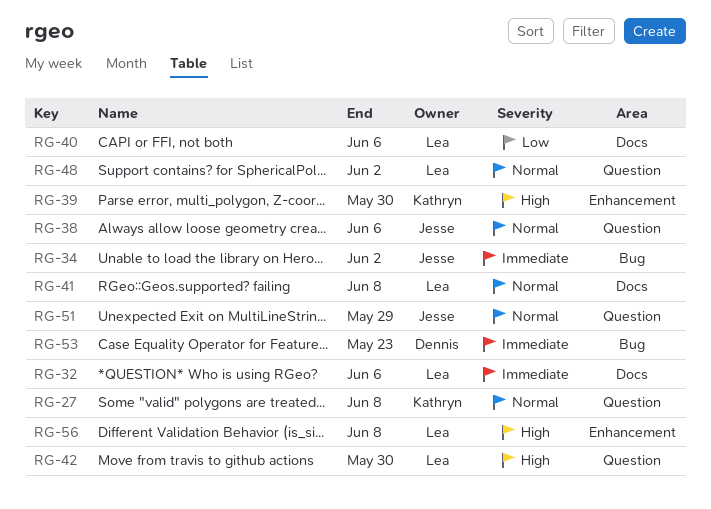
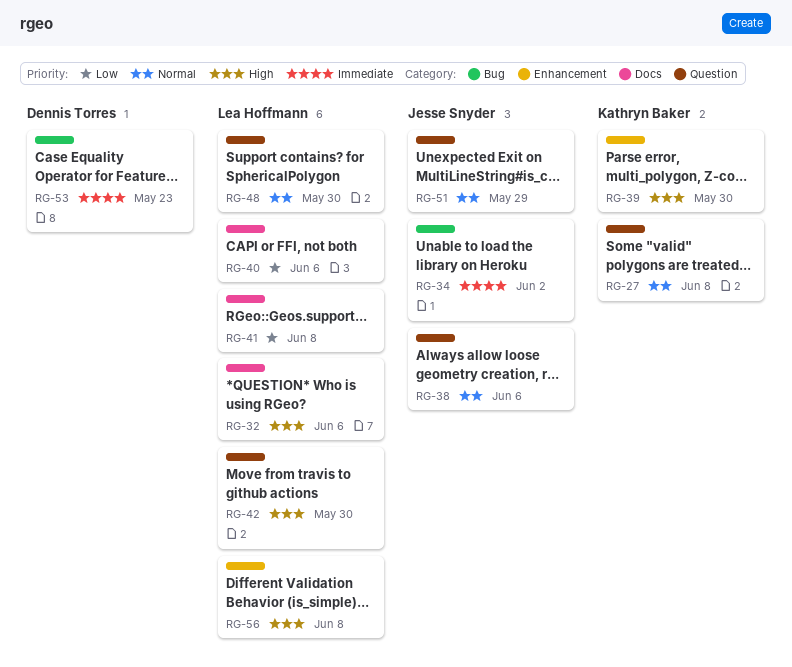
RG-32, priority: Immediate -> High
RG-41, priority: Normal -> Low
RG-48, due: Jun 2 -> May 30

